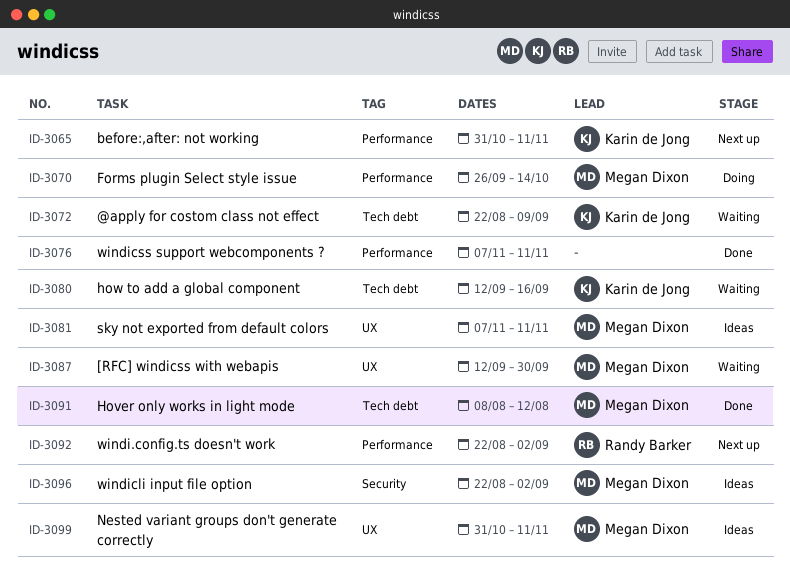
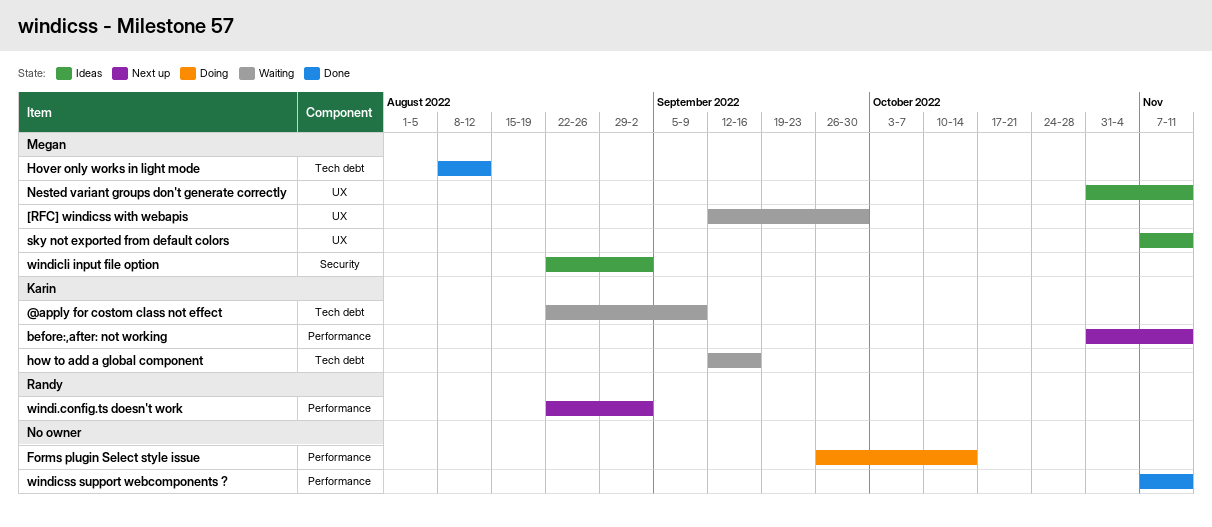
Forms plugin Select style issue, owner: Megan Dixon -> none

